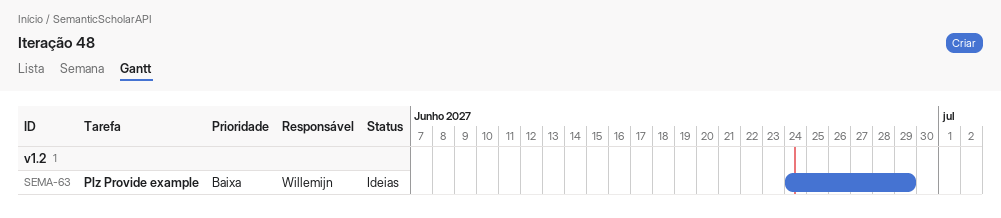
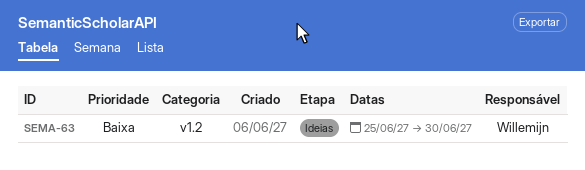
SEMA-63, start: Jun 24 -> Jun 25
SEMA-63, due: Jun 29 -> Jun 30

